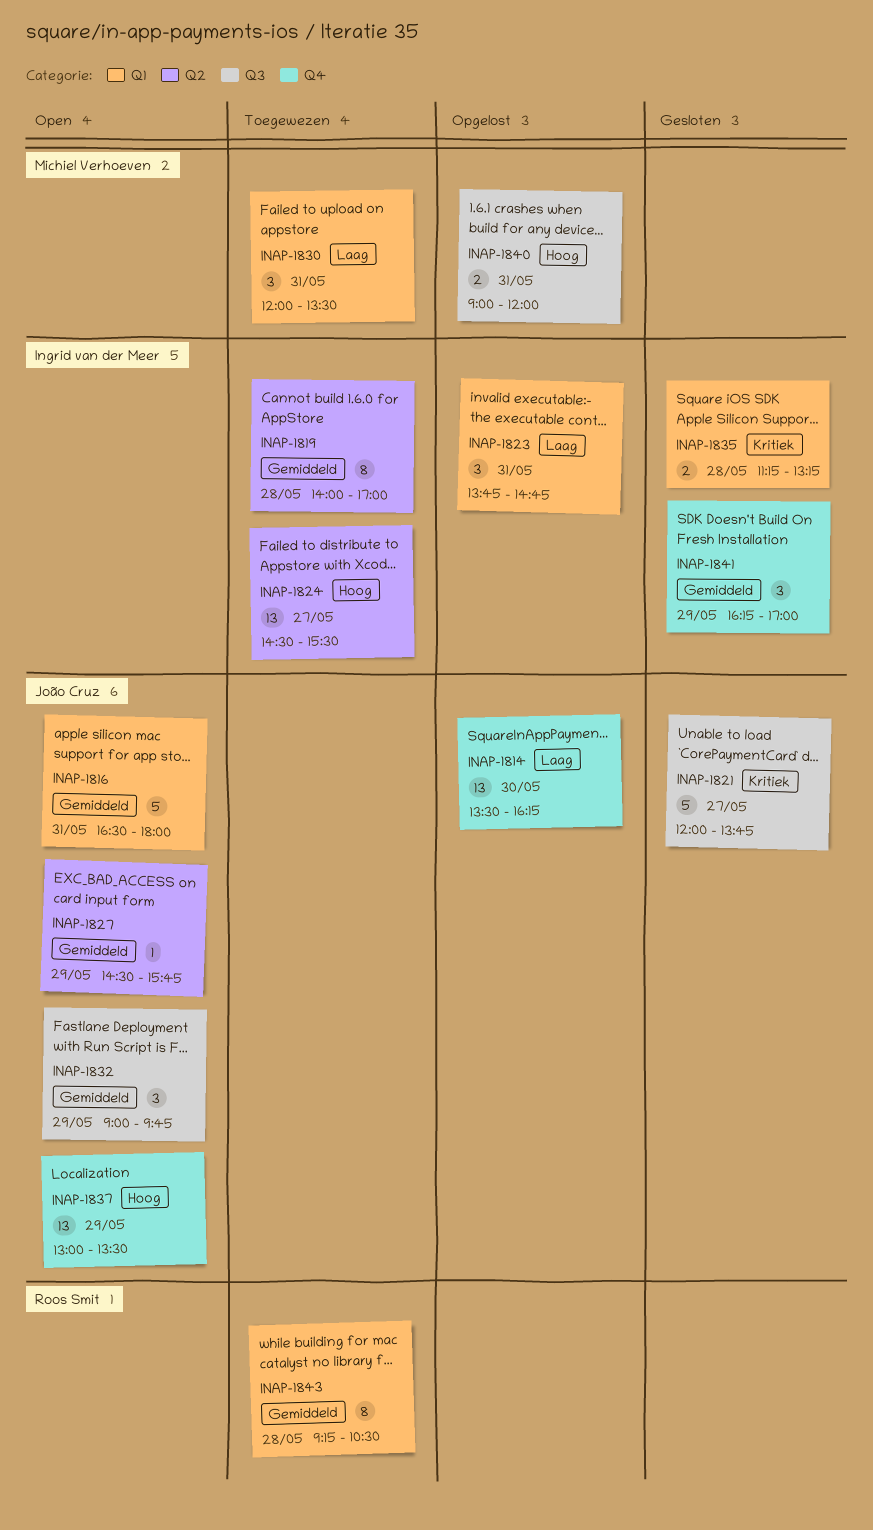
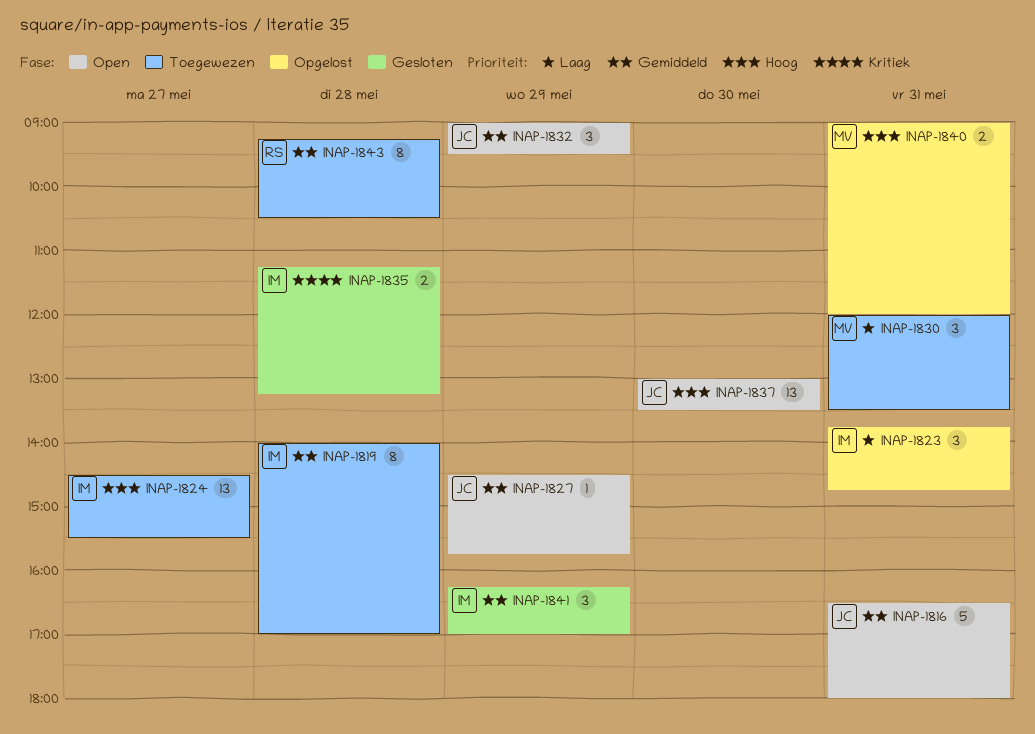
INAP-1814: present -> none
INAP-1821: present -> none
INAP-1832, ends: 09:45 -> 09:30
INAP-1837, day: May 29 -> May 30

